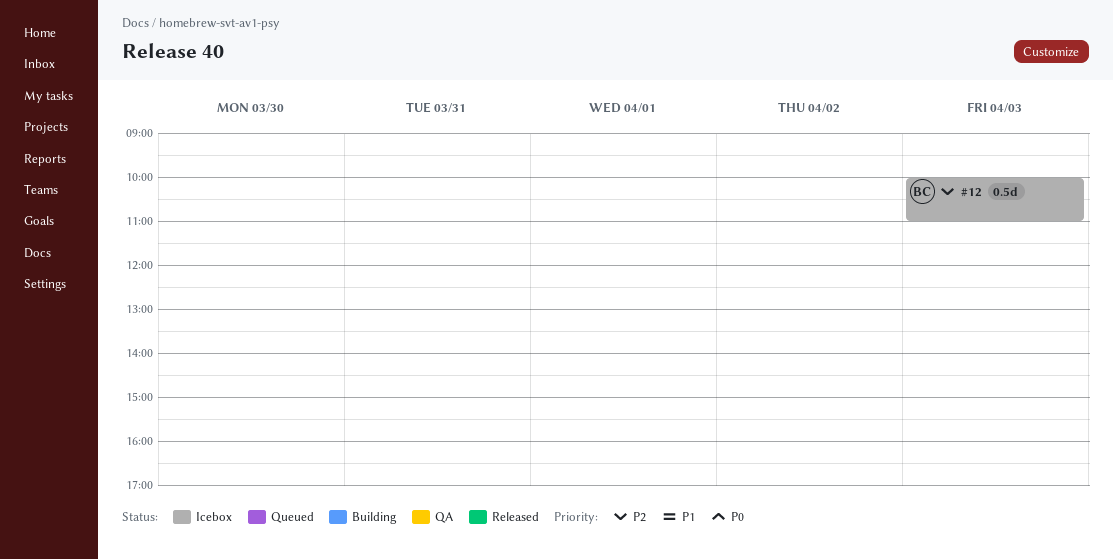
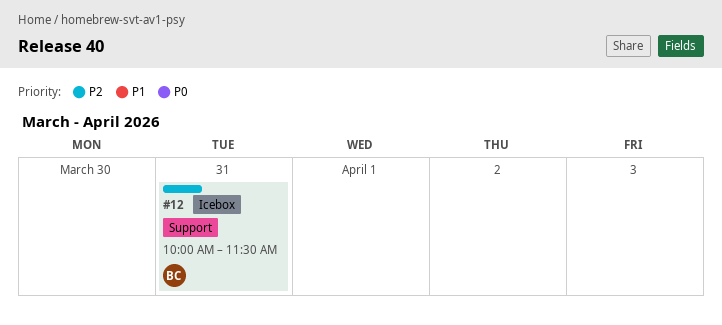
#12, day: Apr 3 -> Mar 31
#12, ends: 11:00 -> 11:30

